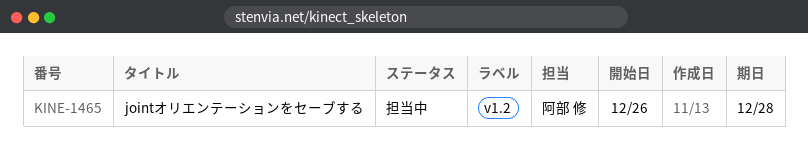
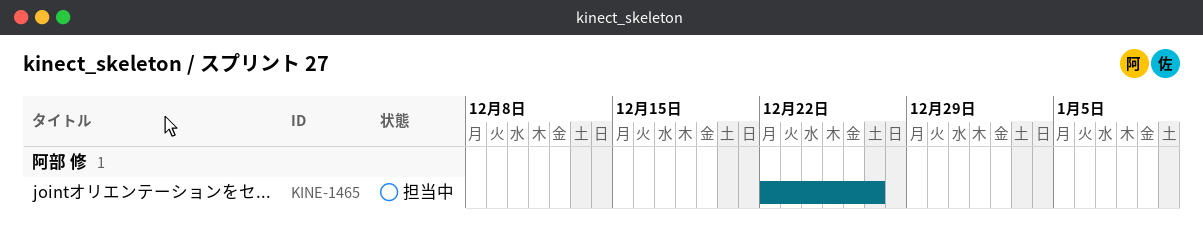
KINE-1465, start: Dec 26 -> Dec 22
KINE-1465, due: Dec 28 -> Dec 27

